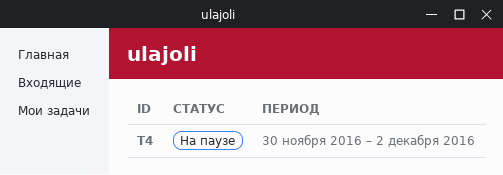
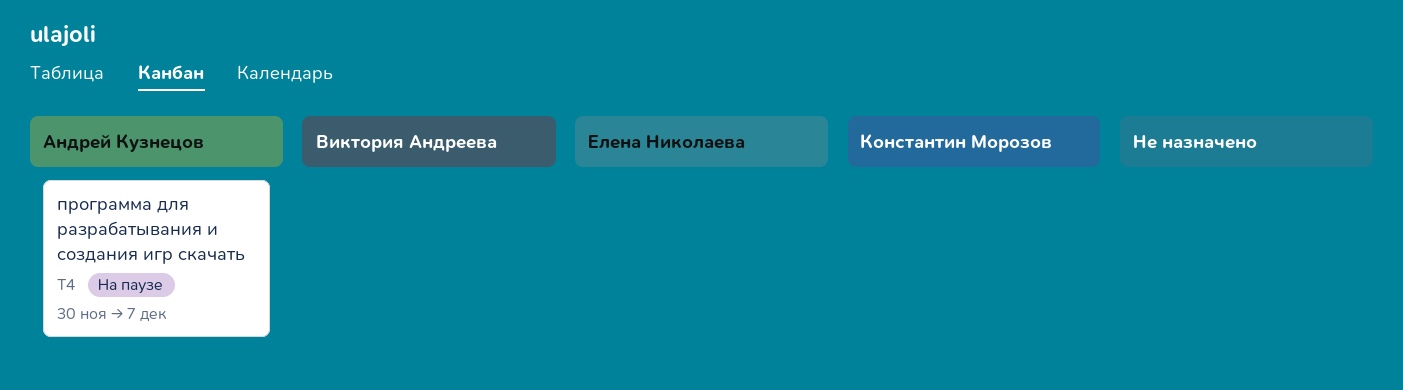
T4, due: Dec 2 -> Dec 7

